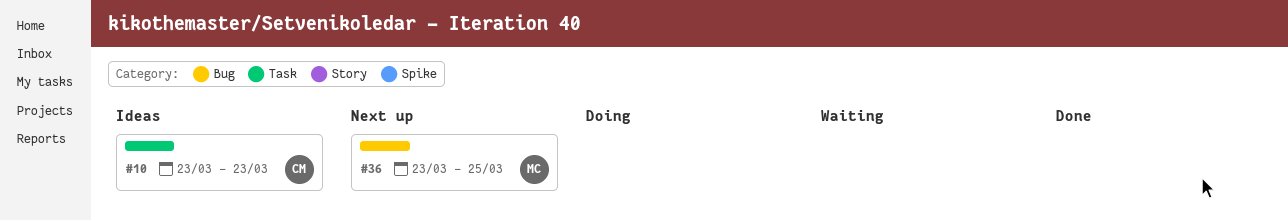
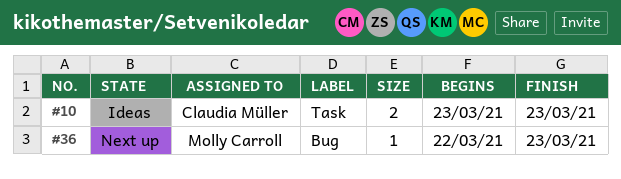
#36, start: Mar 23 -> Mar 22
#36, due: Mar 25 -> Mar 23

